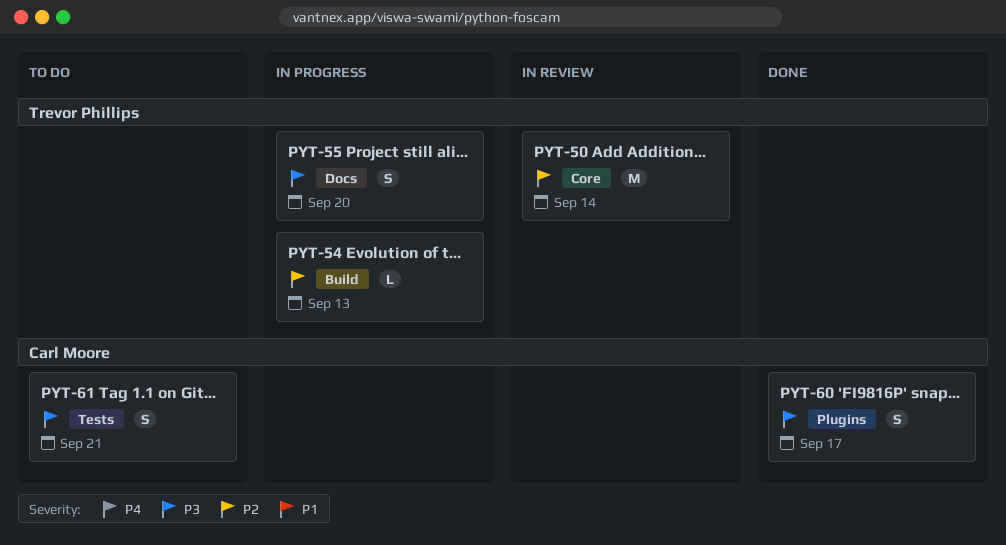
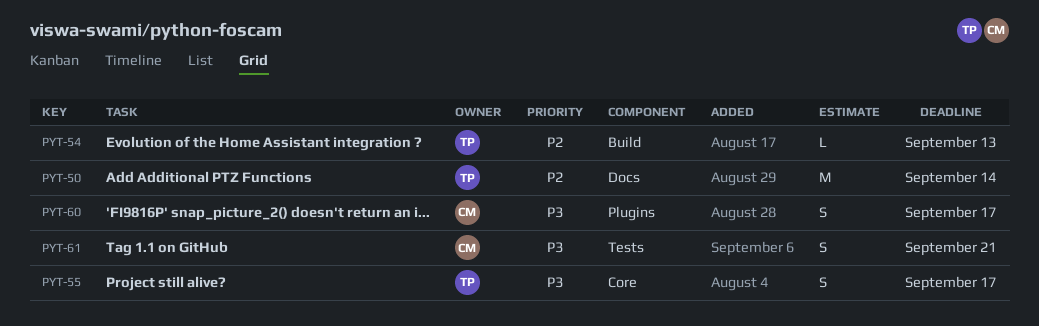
PYT-50, label: Core -> Docs
PYT-55, label: Docs -> Core
PYT-55, due: Sep 20 -> Sep 17

